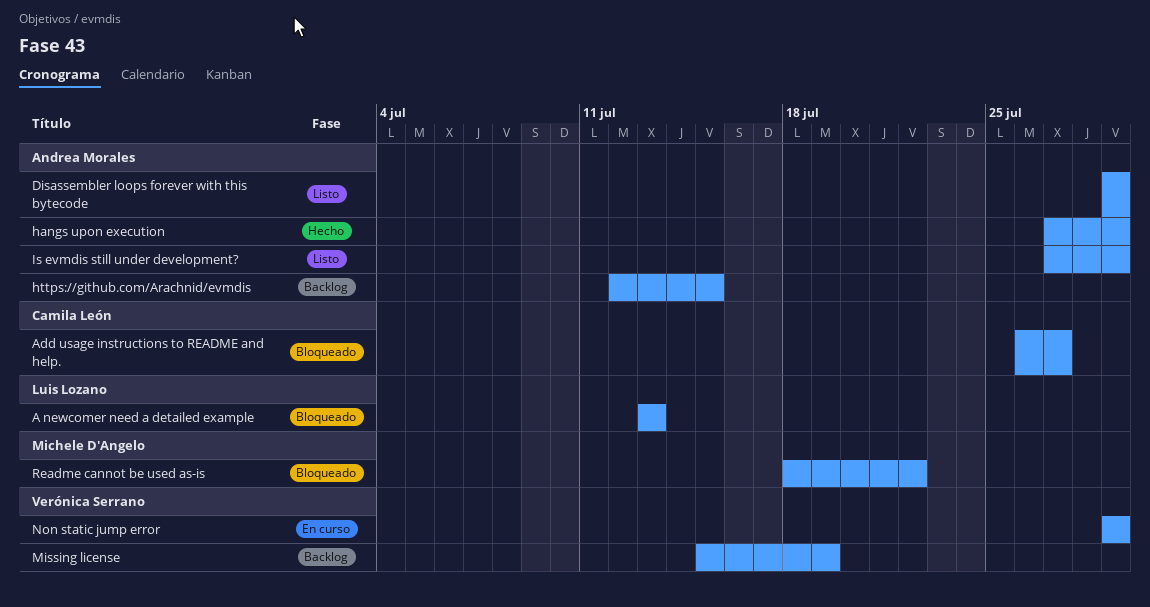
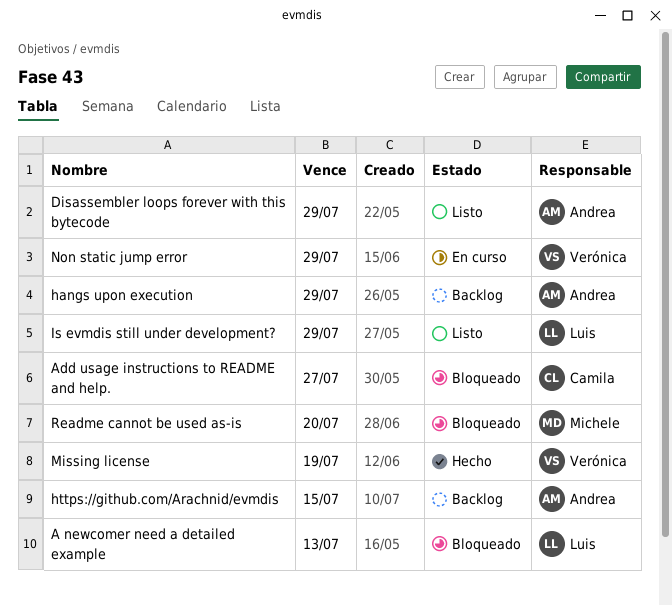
hangs upon execution, status: Hecho -> Backlog
Is evmdis still under development?, owner: Andrea Morales -> Luis Lozano
Missing license, status: Backlog -> Hecho
Readme cannot be used as-is, due: Jul 22 -> Jul 20

